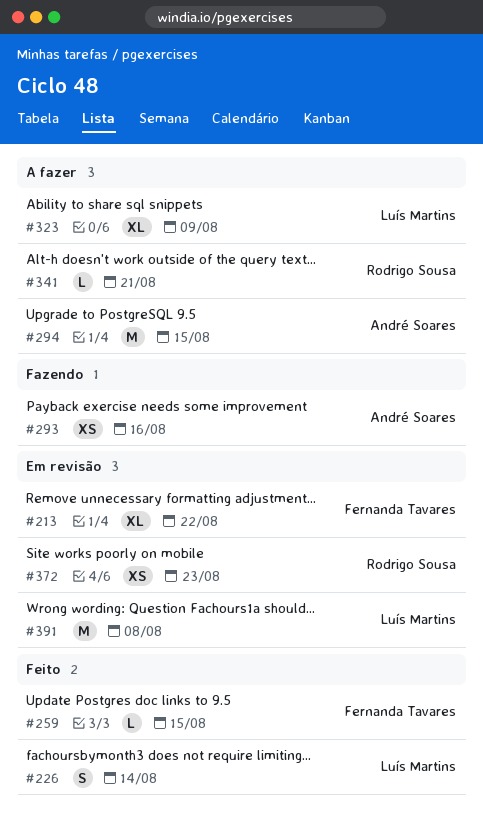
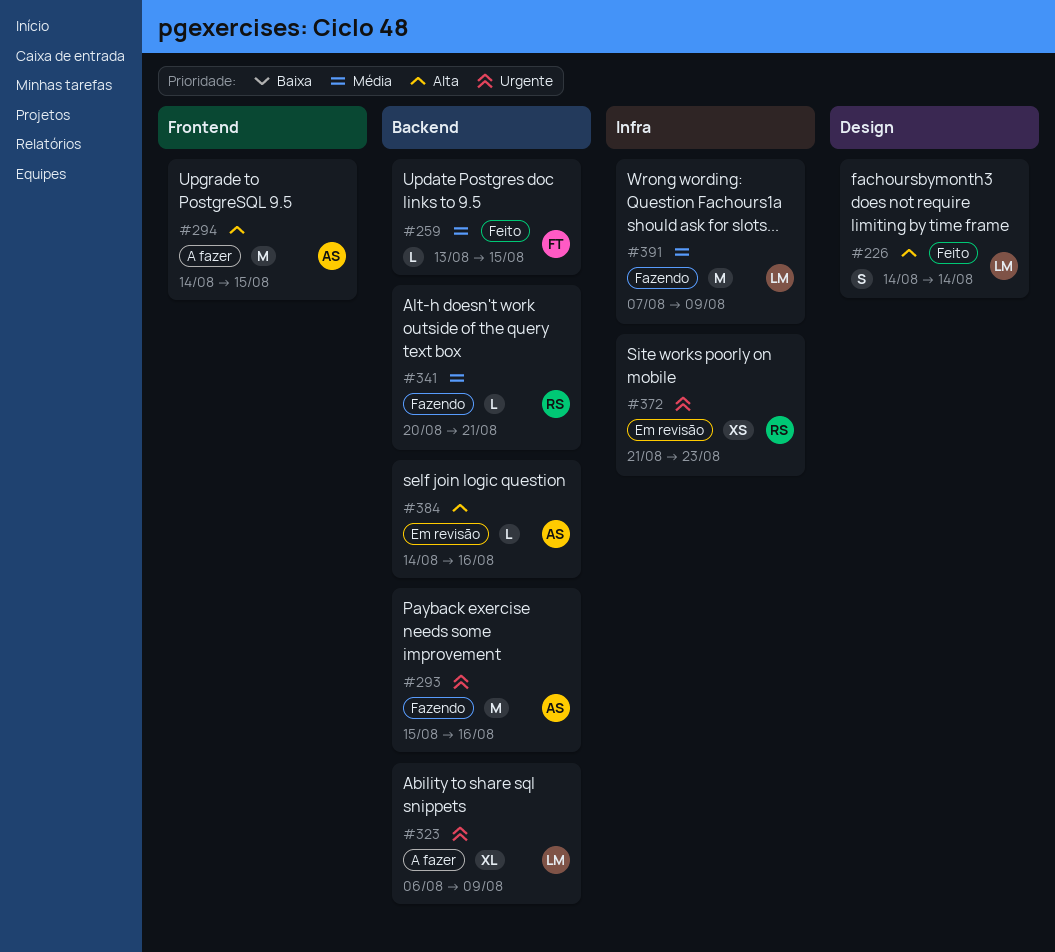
#213: present -> none
#293, estimate: XS -> M
#341, status: A fazer -> Fazendo
#384: none -> present
#391, status: Em revisão -> Fazendo
#391, due: Aug 8 -> Aug 9

